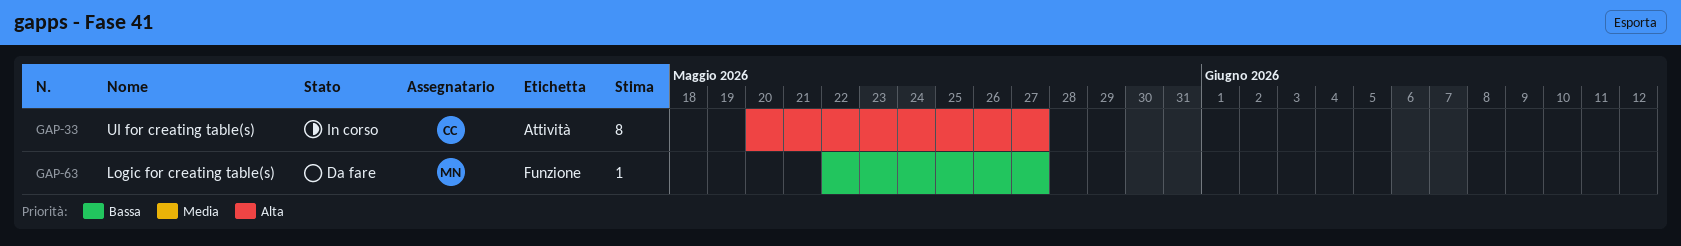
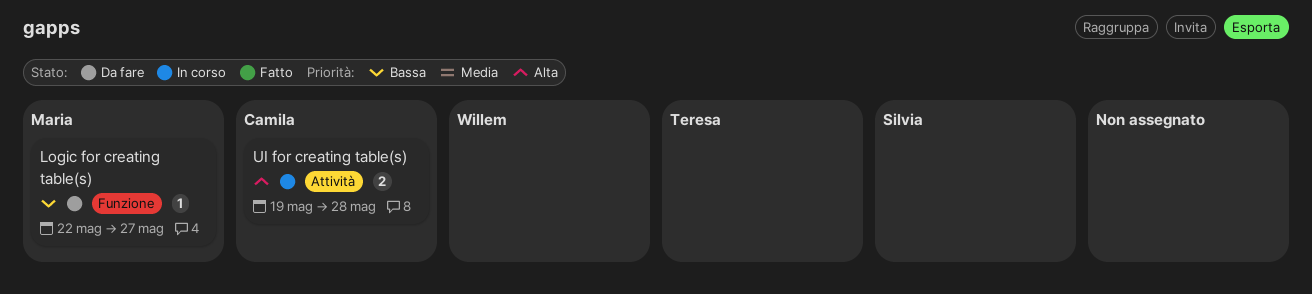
UI for creating table(s), estimate: 8 -> 2
UI for creating table(s), start: May 20 -> May 19
UI for creating table(s), due: May 27 -> May 28

